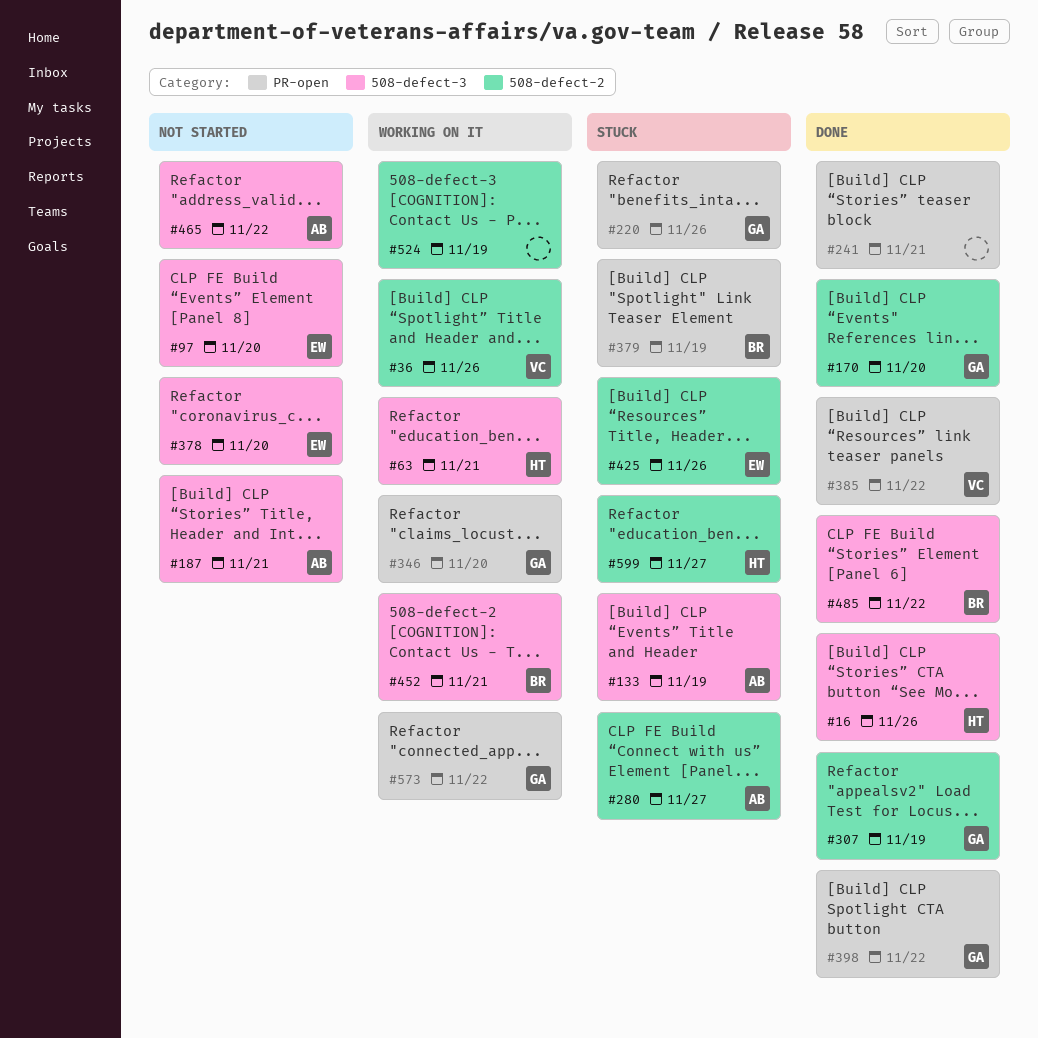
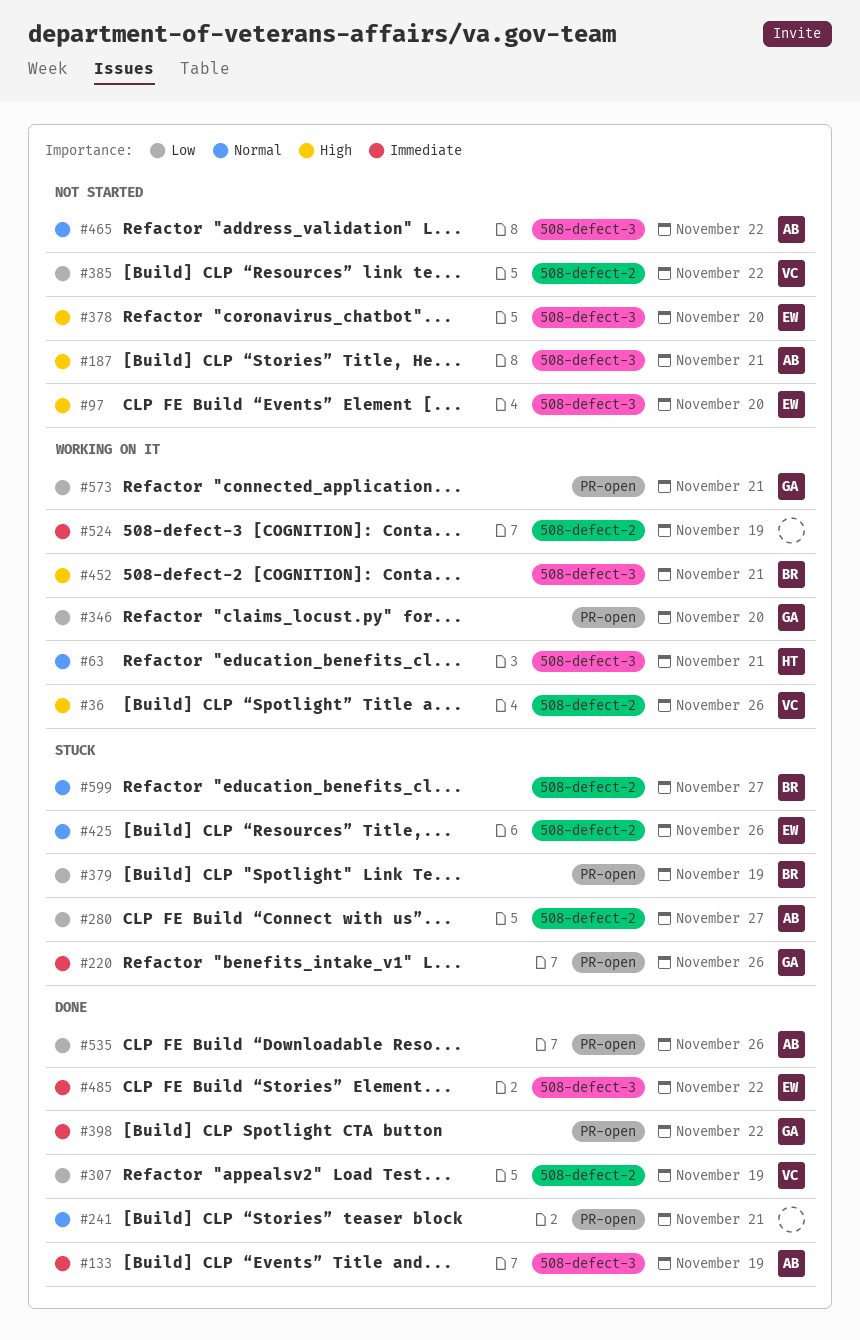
#16: present -> none
#133, status: Stuck -> Done
#170: present -> none
#307, owner: GA -> VC
#385, status: Done -> Not started
#385, label: PR-open -> 508-defect-2
#485, owner: BR -> EW
#535: none -> present
#573, due: Nov 22 -> Nov 21
#599, owner: HT -> BR

